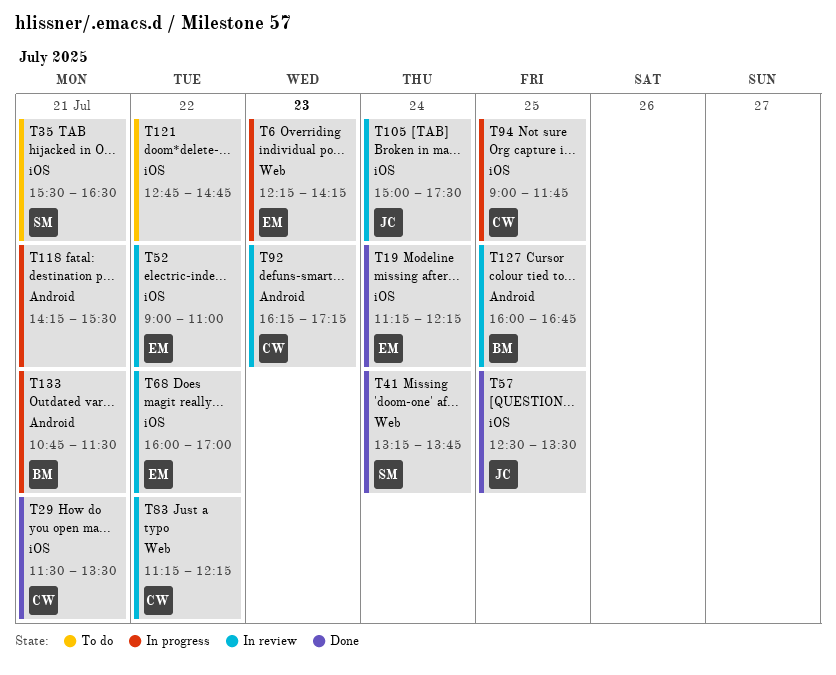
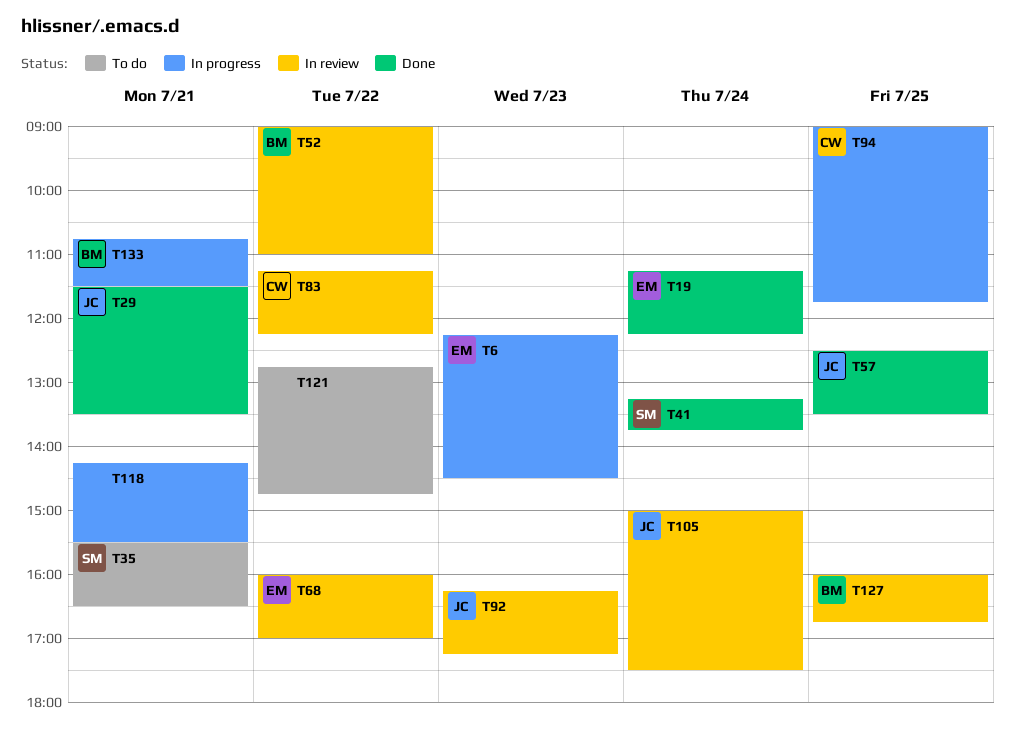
T6, ends: 14:15 -> 14:30
T29, owner: CW -> JC
T52, owner: EM -> BM
T92, owner: CW -> JC

